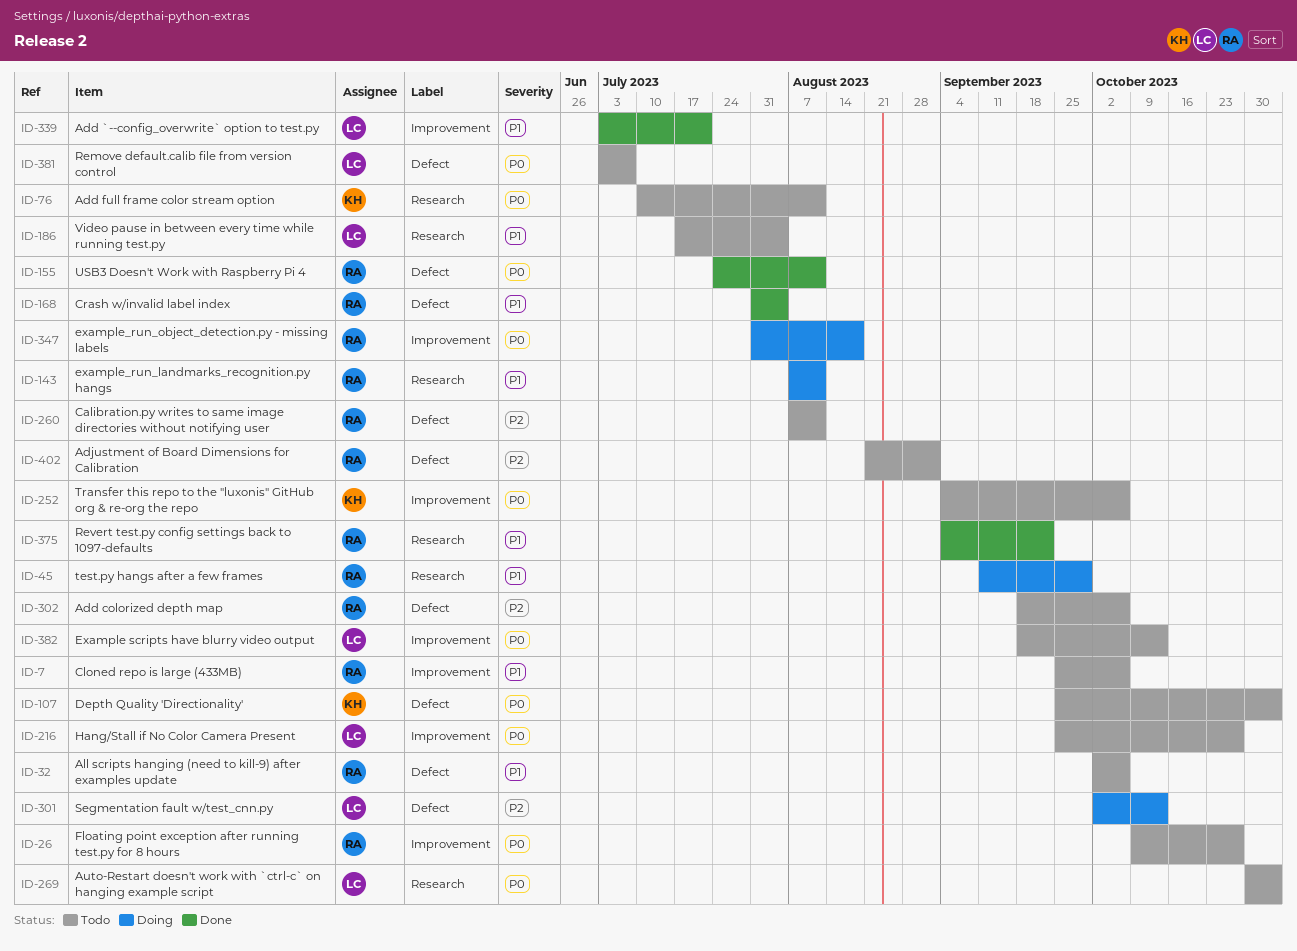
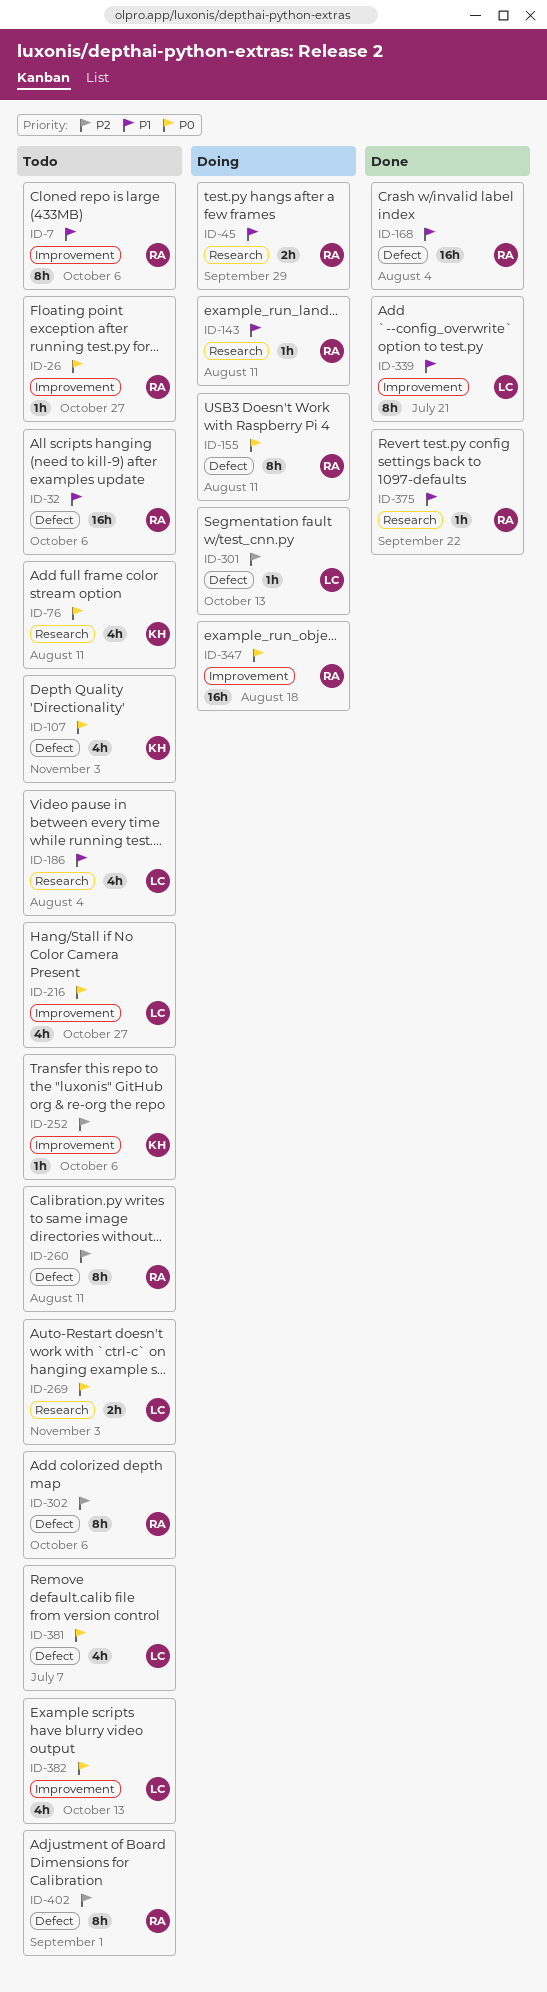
ID-155, status: Done -> Doing
ID-252, priority: P0 -> P2

